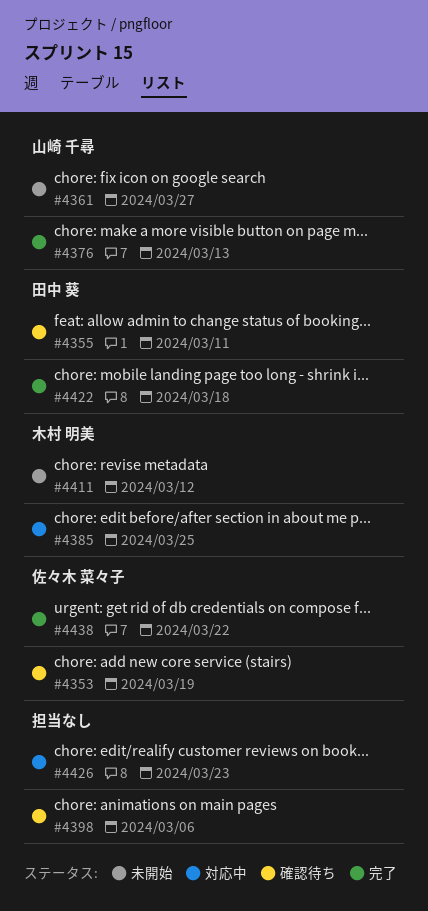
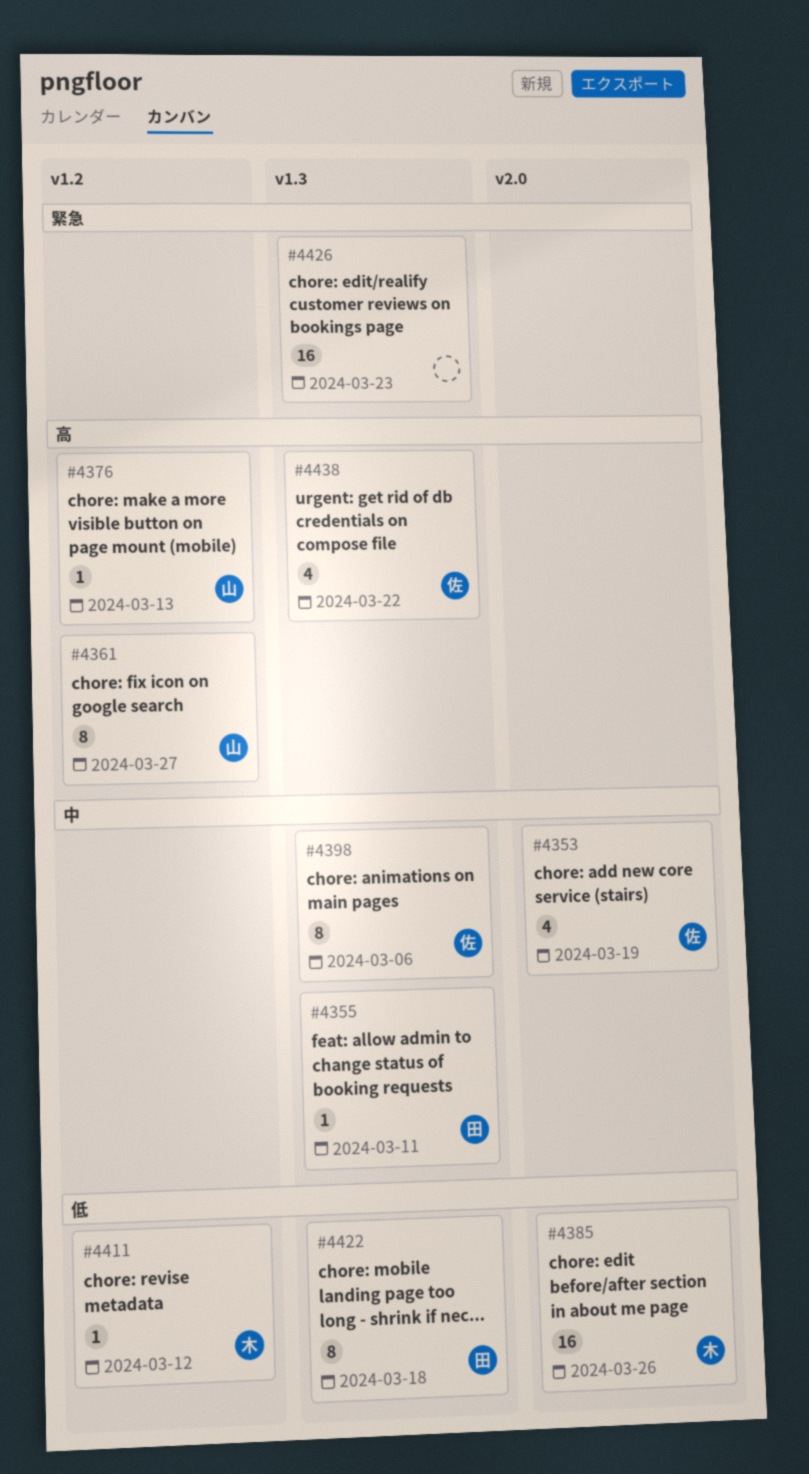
#4385, due: Mar 25 -> Mar 26
#4398, owner: none -> 佐々木 菜々子

